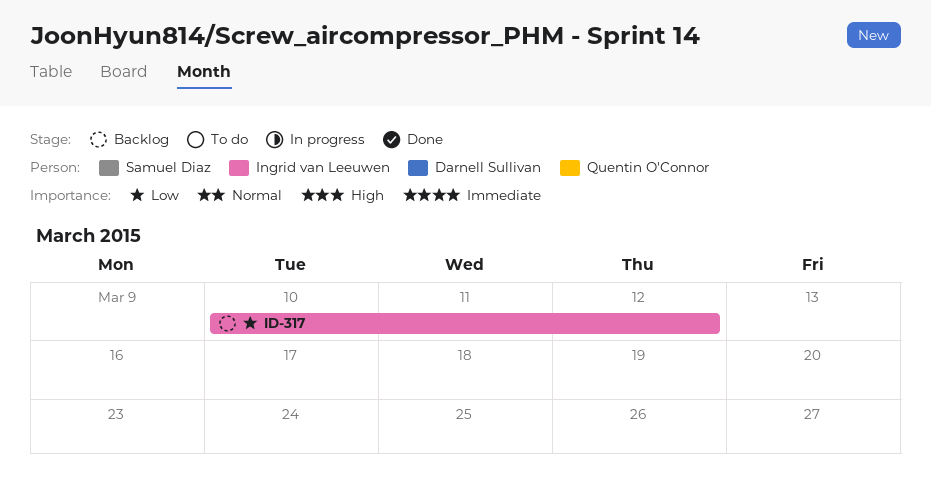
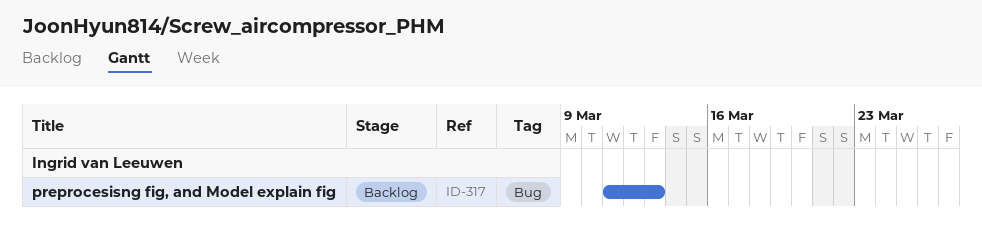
ID-317, start: Mar 10 -> Mar 11
ID-317, due: Mar 12 -> Mar 13

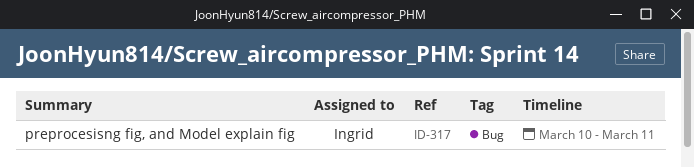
ID-317, start: Mar 11 -> Mar 10
ID-317, due: Mar 13 -> Mar 11

